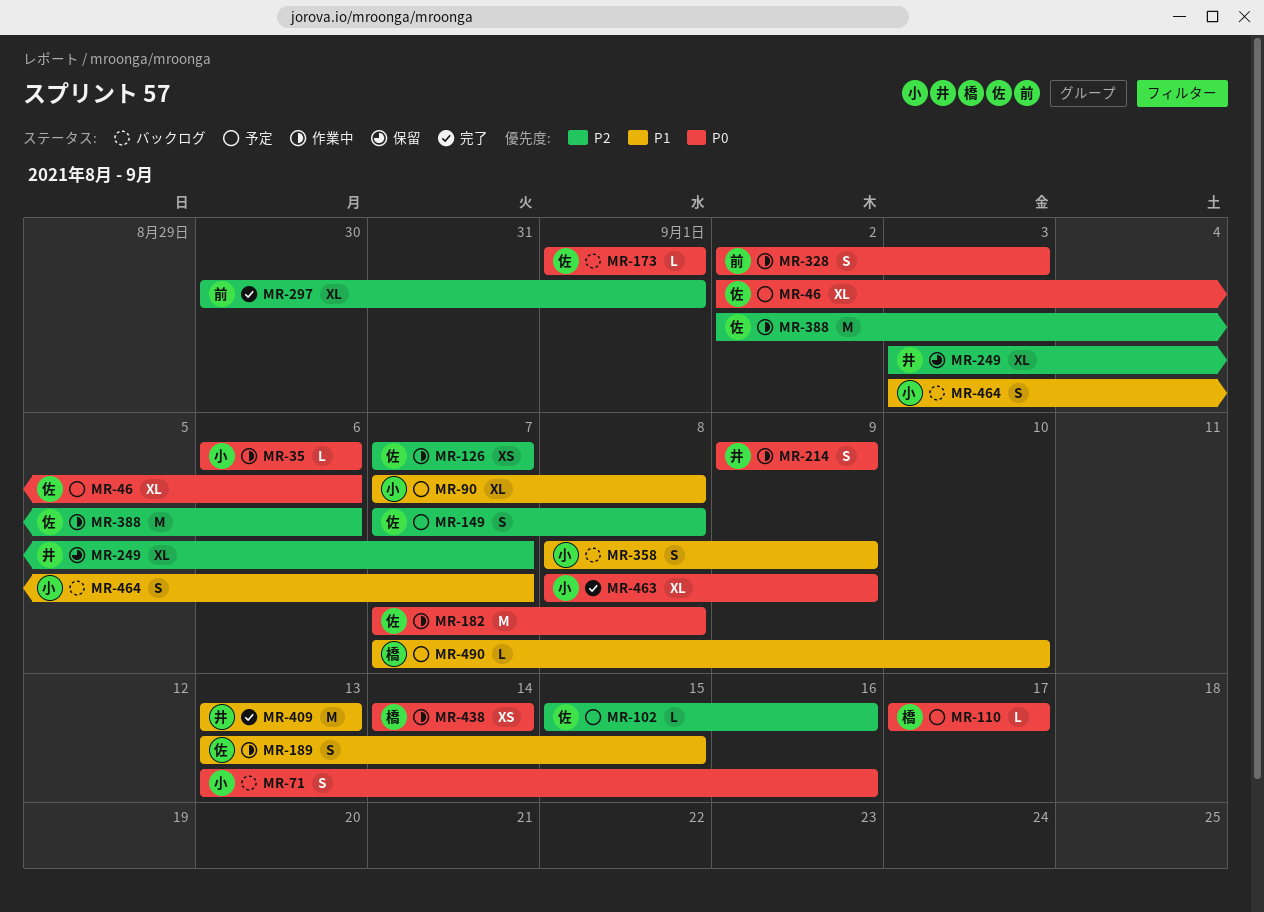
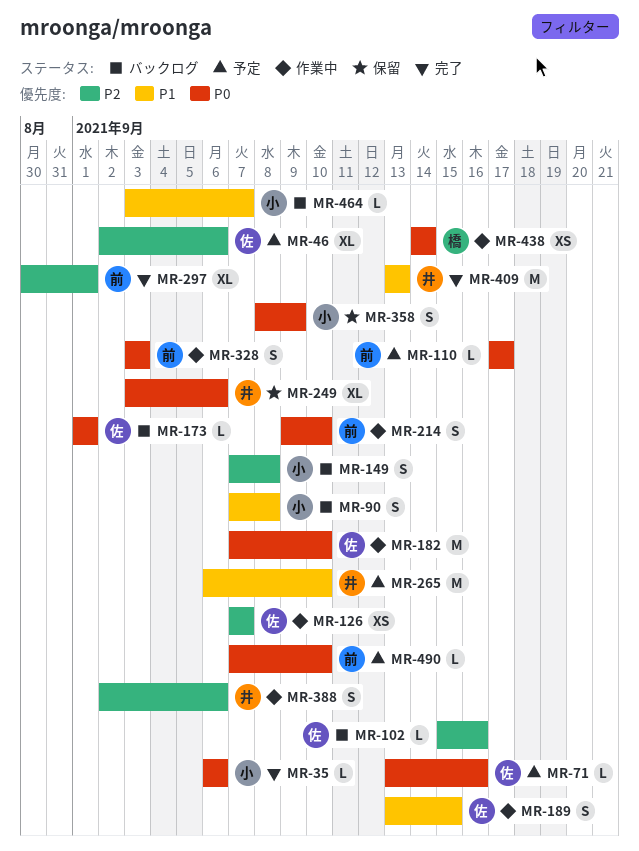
MR-35, status: 作業中 -> 完了
MR-46, priority: P0 -> P2
MR-71, status: バックログ -> 予定
MR-71, owner: 小 -> 佐
MR-71, estimate: S -> L
MR-90, status: 予定 -> バックログ
MR-90, estimate: XL -> S
MR-102, status: 予定 -> バックログ
MR-110, owner: 橋 -> 前
MR-149, status: 予定 -> バックログ
MR-149, owner: 佐 -> 小
MR-182, due: Sep 8 -> Sep 10
MR-214, owner: 井 -> 前
MR-214, due: Sep 9 -> Sep 10
MR-249, priority: P2 -> P0
MR-249, due: Sep 7 -> Sep 6
MR-265: none -> present
MR-328, start: Sep 2 -> Sep 3
MR-358, status: バックログ -> 保留
MR-358, priority: P1 -> P0
MR-388, owner: 佐 -> 井
MR-388, estimate: M -> S
MR-463: present -> none
MR-464, estimate: S -> L
MR-490, owner: 橋 -> 前
MR-490, priority: P1 -> P0

